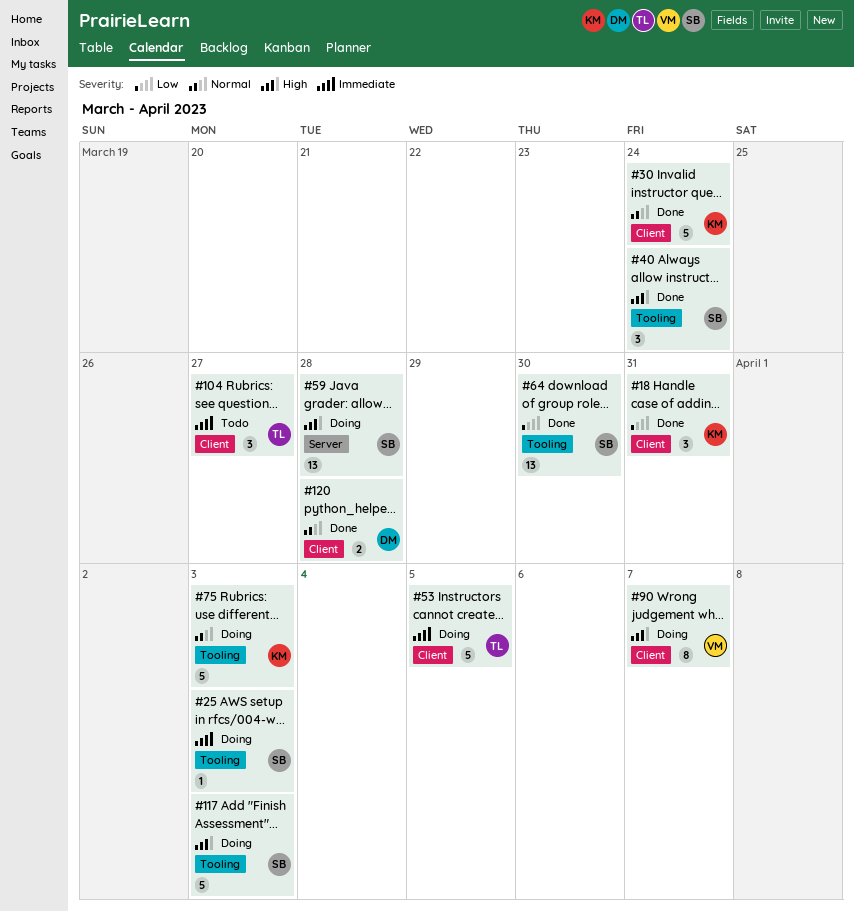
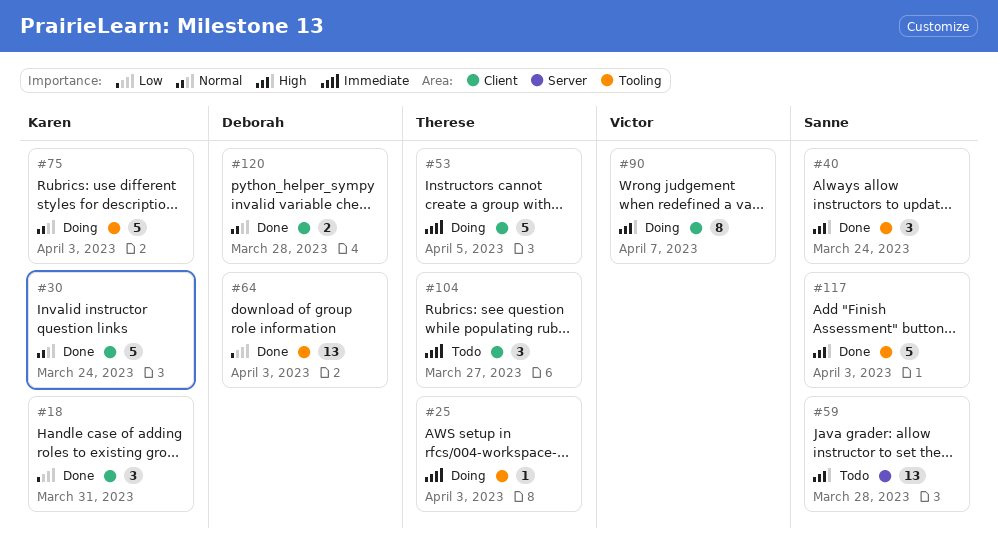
#25, owner: Sanne -> Therese
#59, status: Doing -> Todo
#64, owner: Sanne -> Deborah
#64, due: Mar 30 -> Apr 3
#117, status: Doing -> Done

